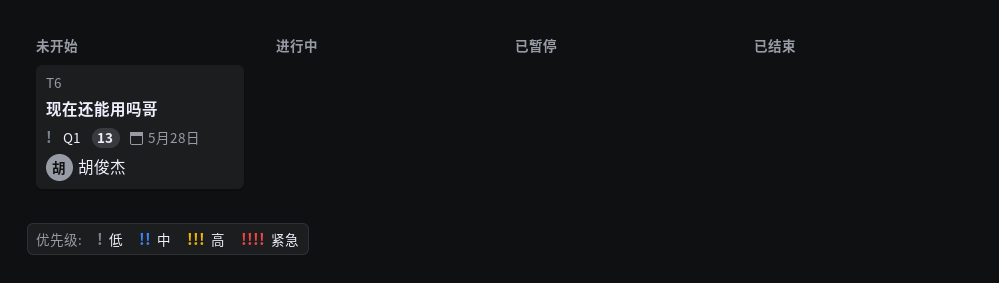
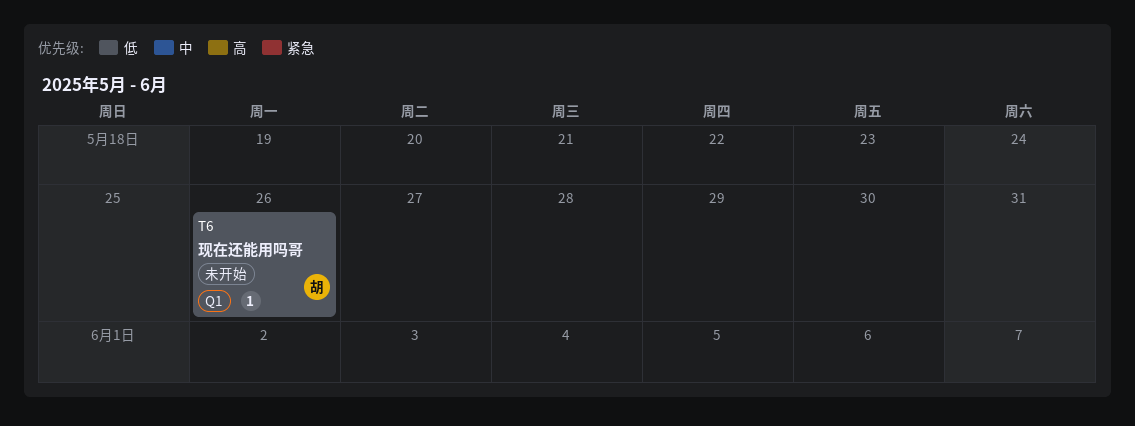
T6, estimate: 13 -> 1
T6, due: May 28 -> May 26

